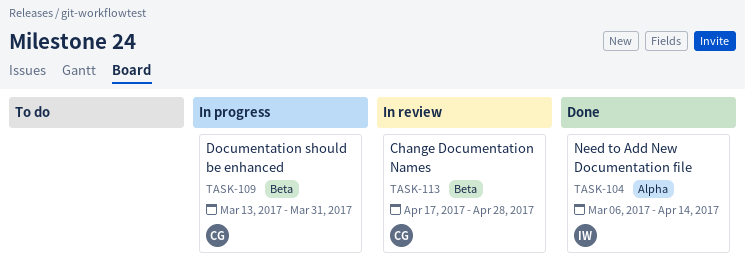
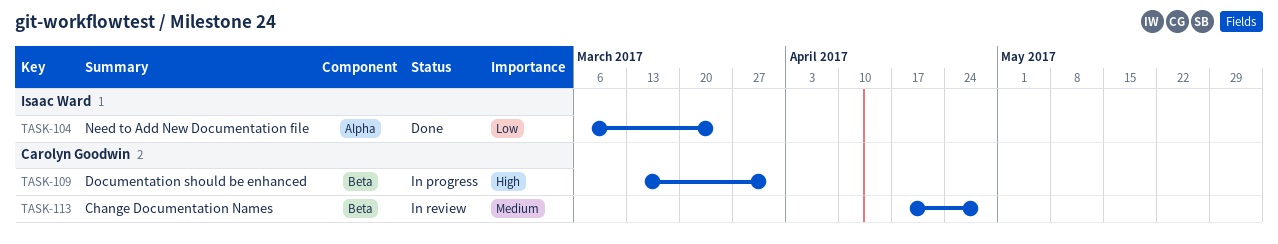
TASK-104, due: Apr 14 -> Mar 24

